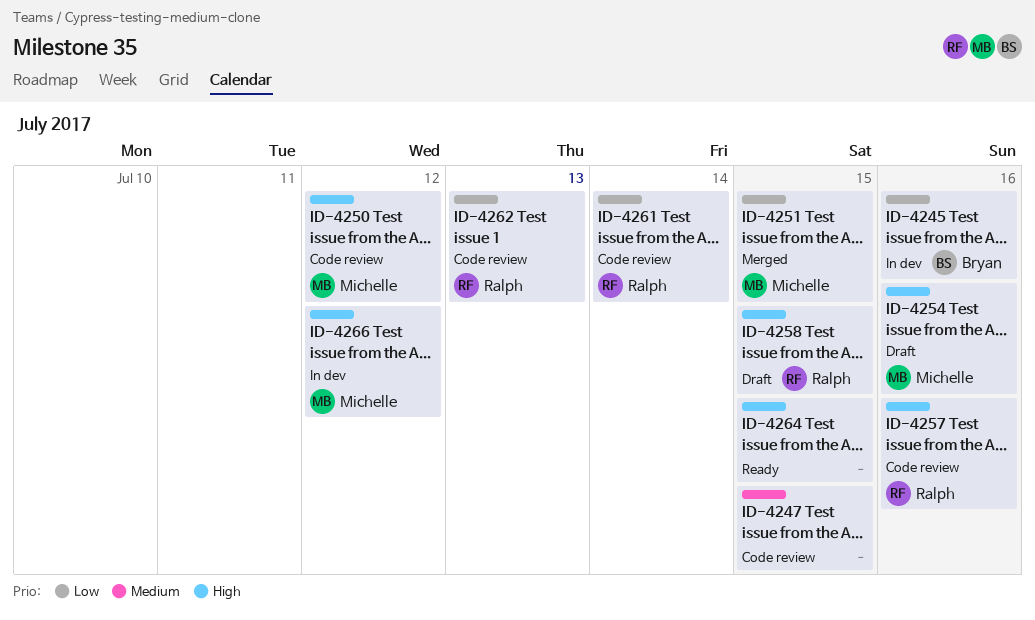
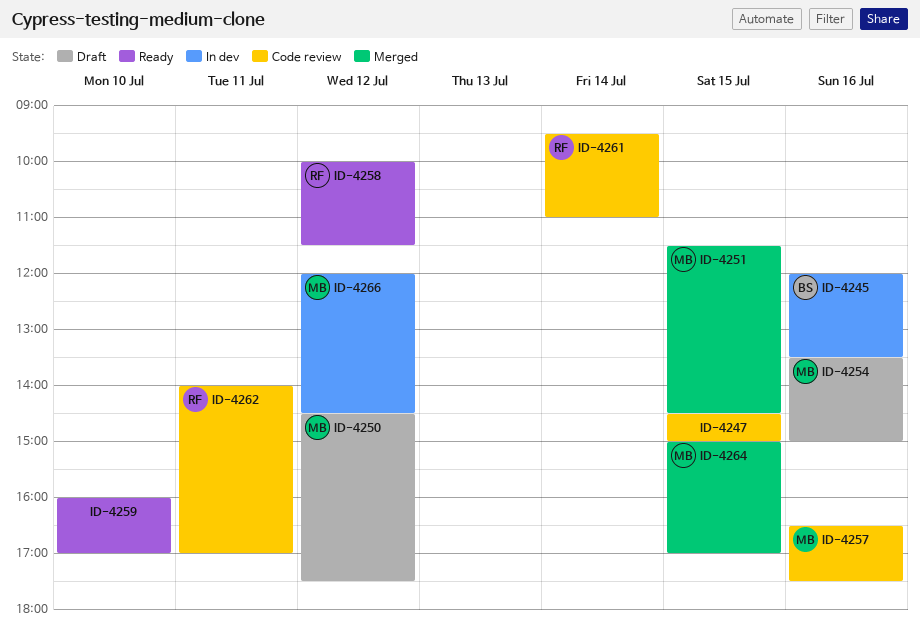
ID-4250, status: Code review -> Draft
ID-4257, owner: Ralph -> Michelle
ID-4258, status: Draft -> Ready
ID-4258, day: Jul 15 -> Jul 12
ID-4259: none -> present
ID-4262, day: Jul 13 -> Jul 11
ID-4264, status: Ready -> Merged
ID-4264, owner: none -> Michelle

